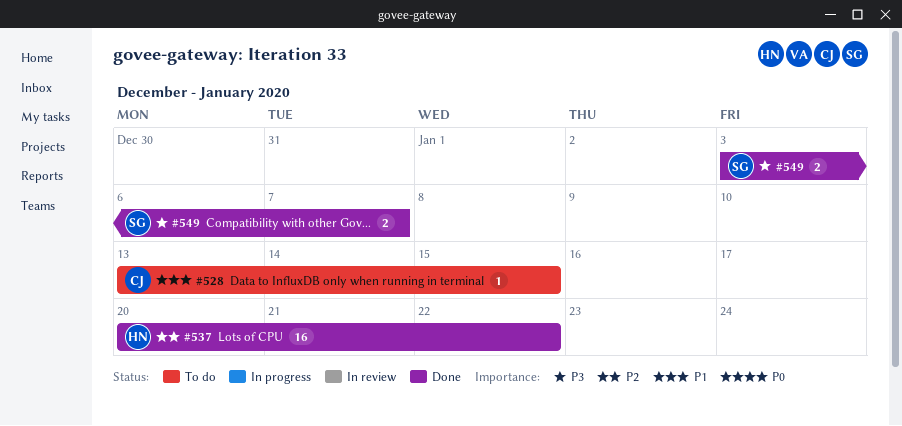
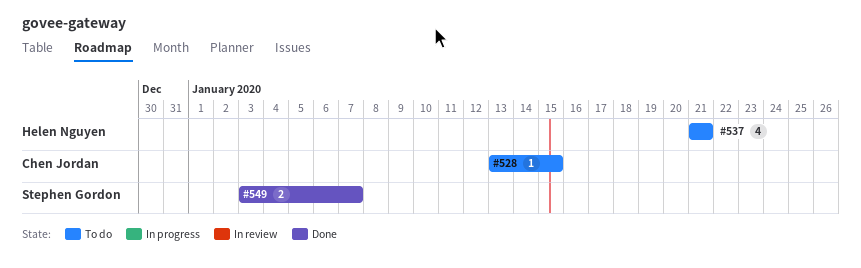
#537, status: Done -> To do
#537, estimate: 16 -> 4
#537, start: Jan 20 -> Jan 21
#537, due: Jan 22 -> Jan 21

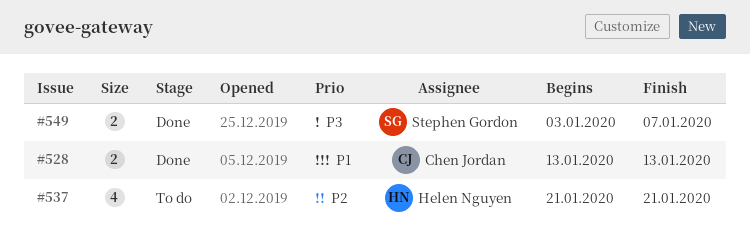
#528, status: To do -> Done
#528, estimate: 1 -> 2
#528, due: Jan 15 -> Jan 13

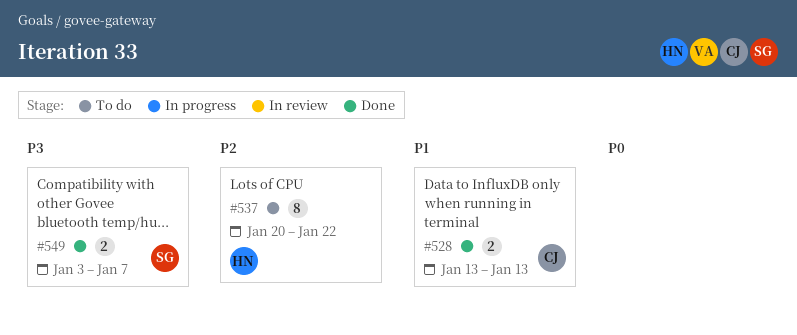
#537, estimate: 4 -> 8
#537, start: Jan 21 -> Jan 20
#537, due: Jan 21 -> Jan 22

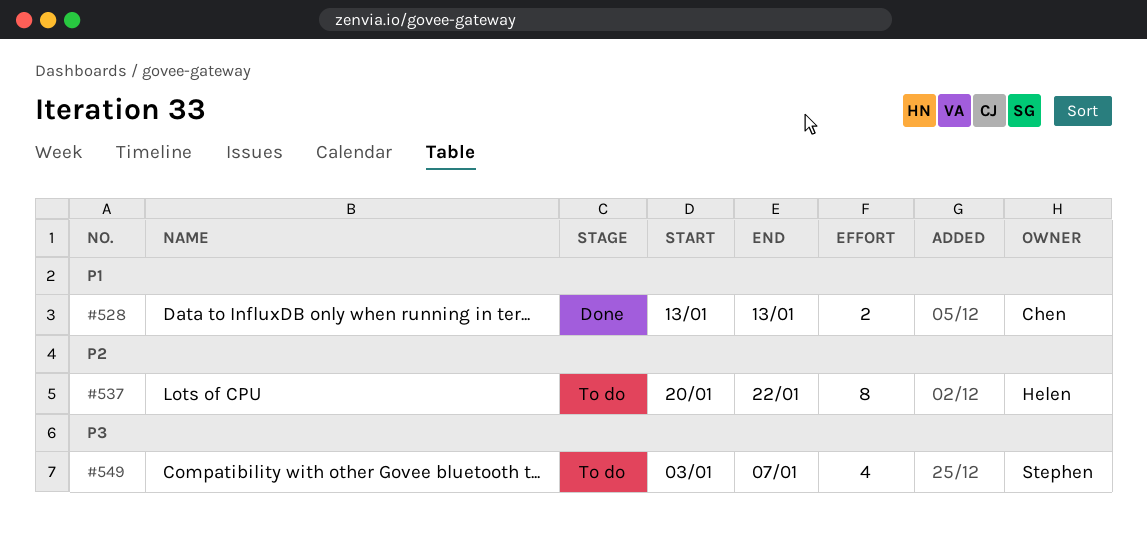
#549, status: Done -> To do
#549, estimate: 2 -> 4

